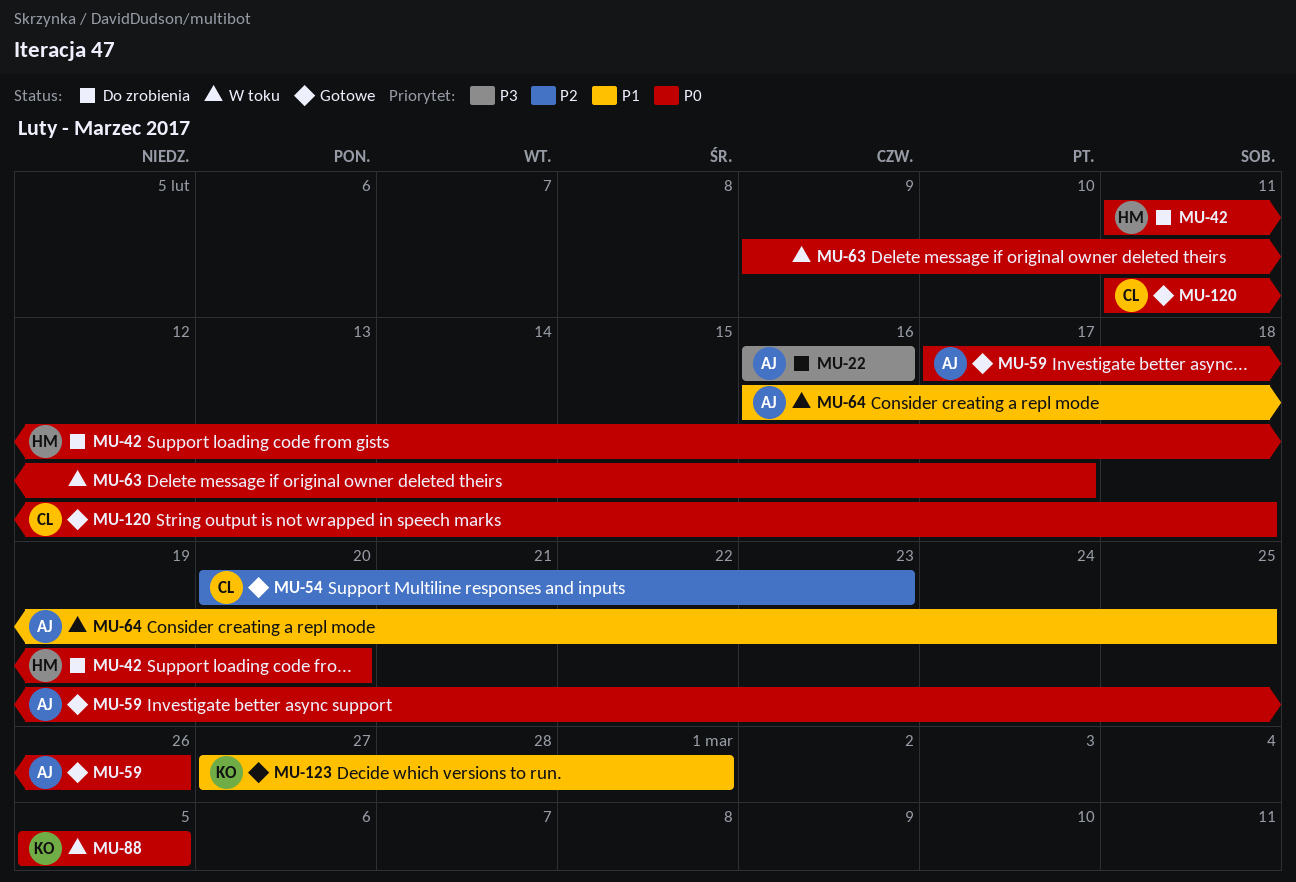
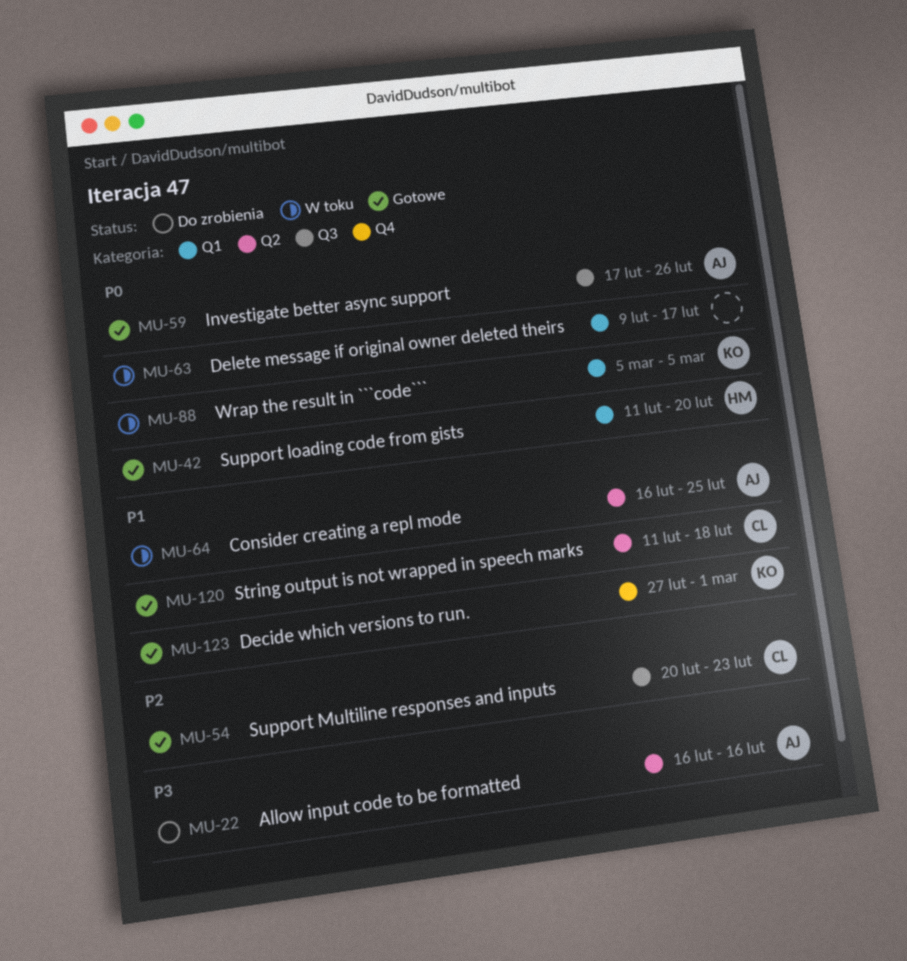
MU-42, status: Do zrobienia -> Gotowe
MU-120, priority: P0 -> P1

